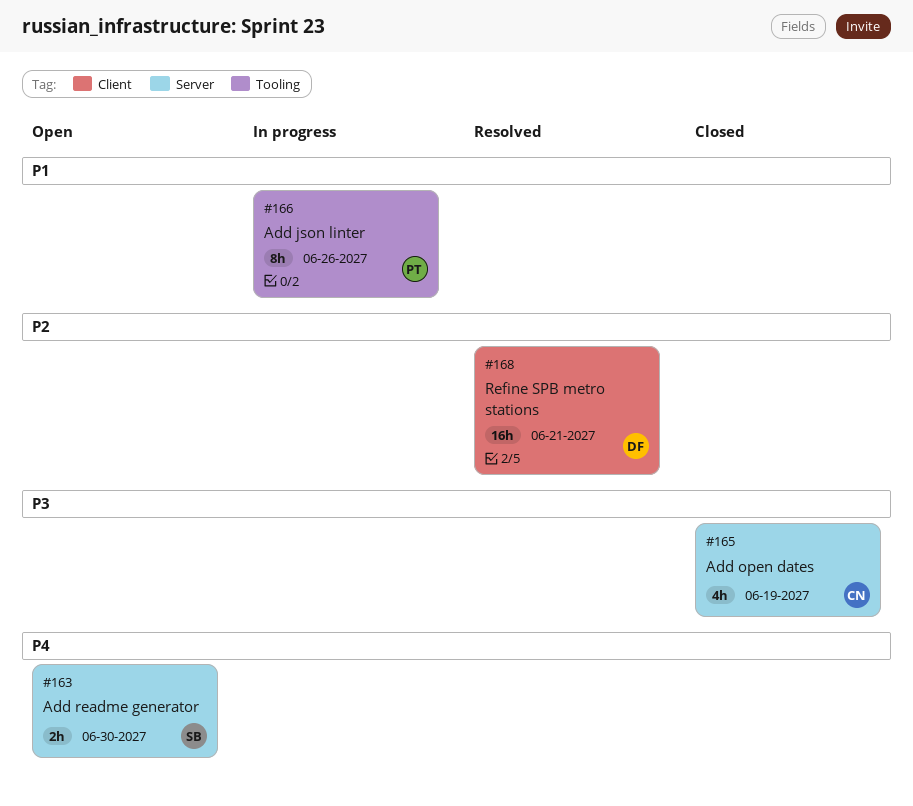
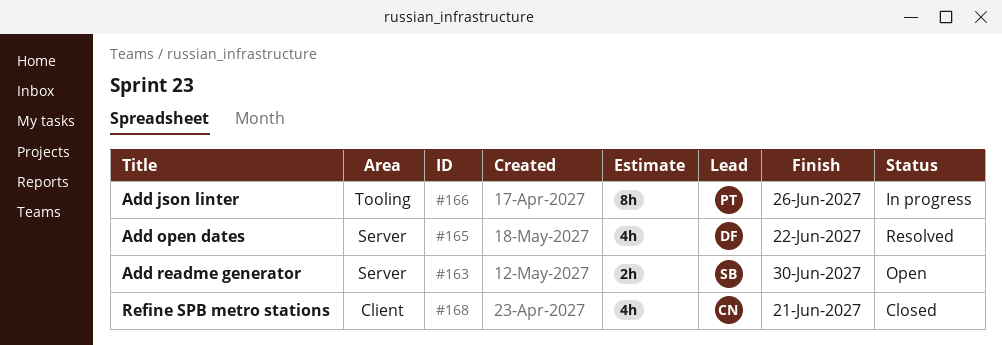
#165, status: Closed -> Resolved
#165, owner: CN -> DF
#165, due: Jun 19 -> Jun 22
#168, status: Resolved -> Closed
#168, owner: DF -> CN
#168, estimate: 16h -> 4h

